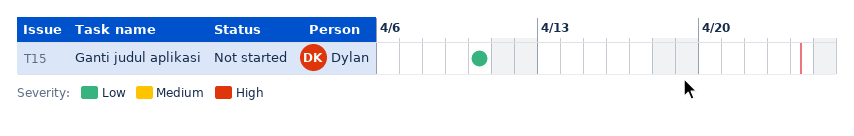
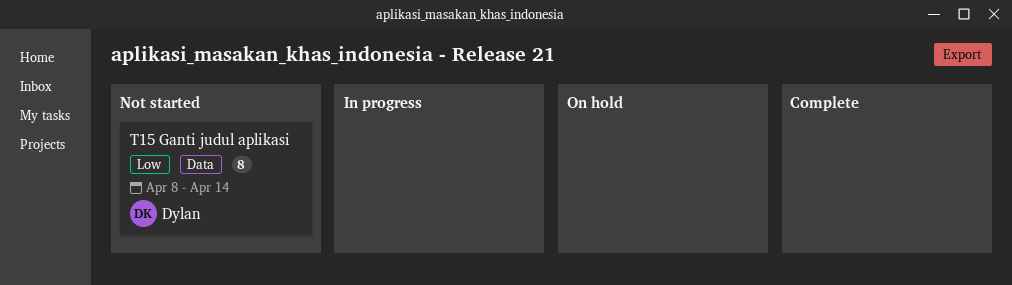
T15, start: Apr 10 -> Apr 8
T15, due: Apr 10 -> Apr 14

